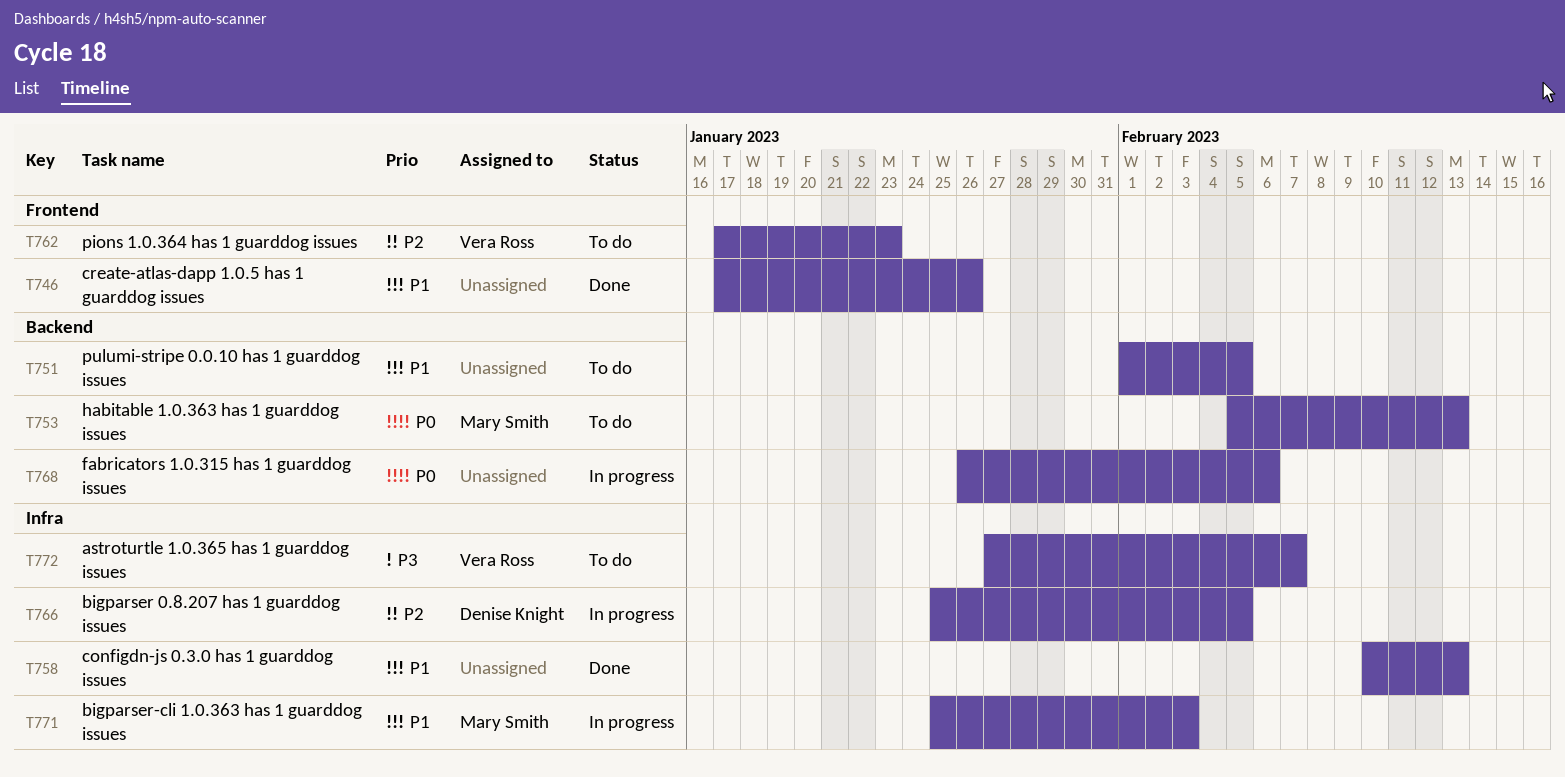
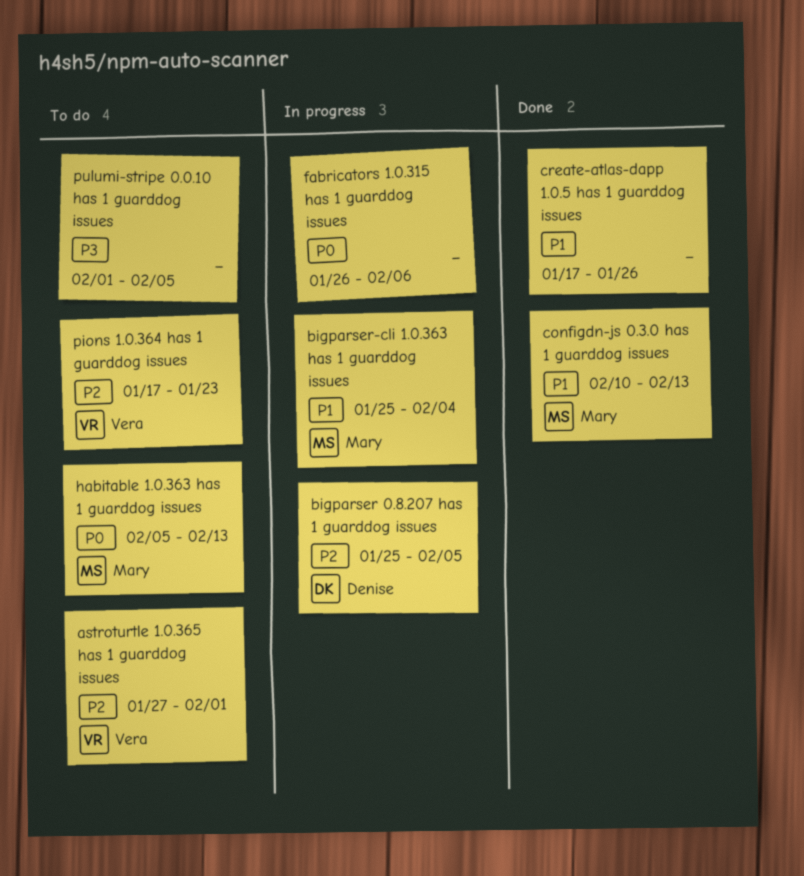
astroturtle 1.0.365 has 1 guarddog issues, priority: P3 -> P2
astroturtle 1.0.365 has 1 guarddog issues, due: Feb 7 -> Feb 1
bigparser-cli 1.0.363 has 1 guarddog issues, due: Feb 3 -> Feb 4
configdn-js 0.3.0 has 1 guarddog issues, owner: none -> Mary Smith
pulumi-stripe 0.0.10 has 1 guarddog issues, priority: P1 -> P3

